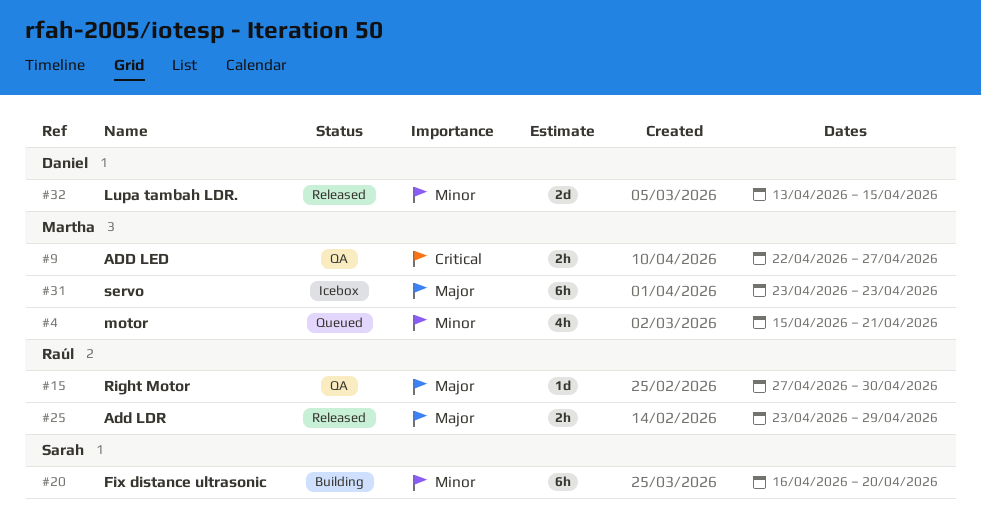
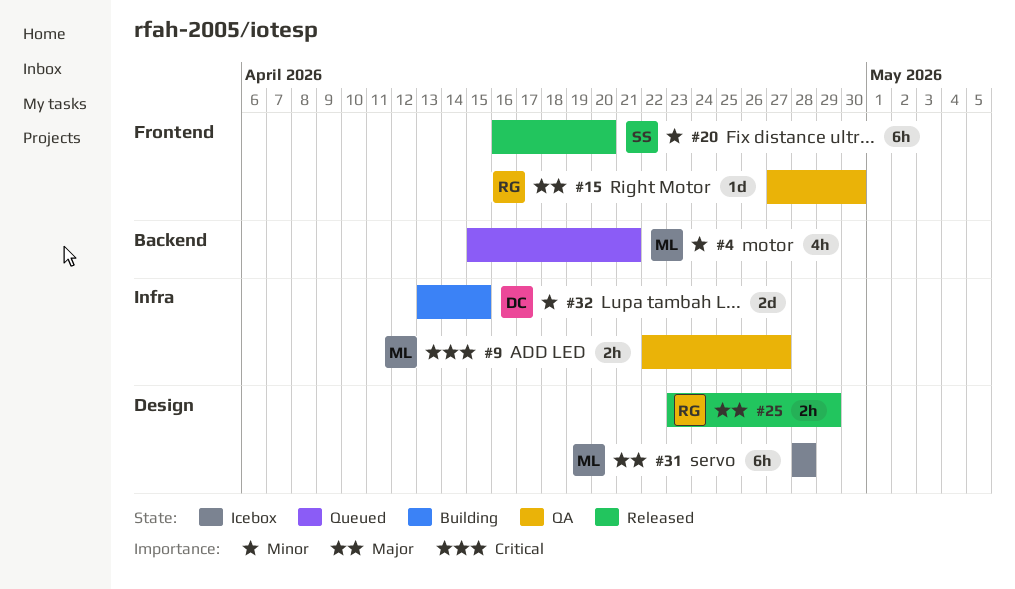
#20, status: Building -> Released
#31, start: Apr 23 -> Apr 28
#31, due: Apr 23 -> Apr 28
#32, status: Released -> Building

